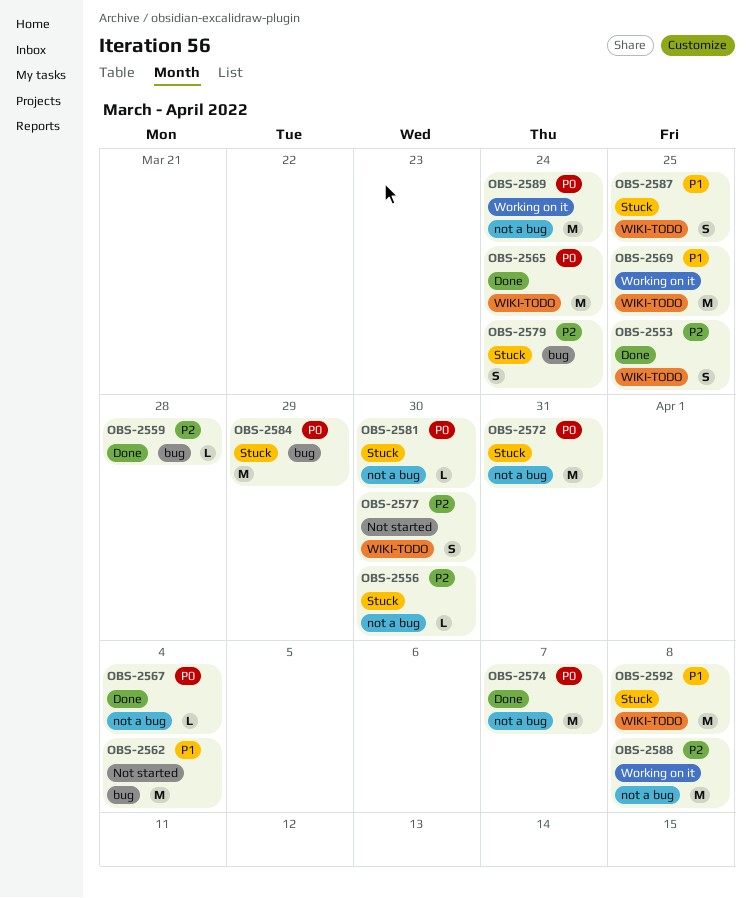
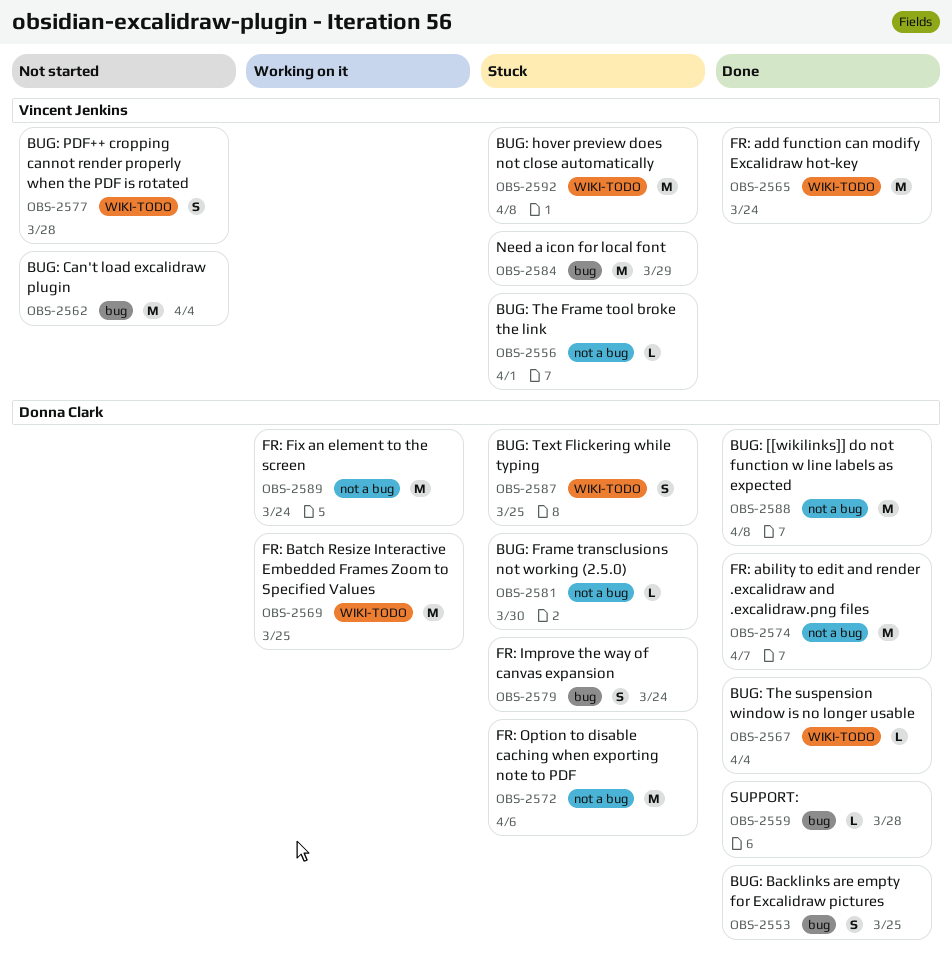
OBS-2553, label: WIKI-TODO -> bug
OBS-2556, due: Mar 30 -> Apr 1
OBS-2567, label: not a bug -> WIKI-TODO
OBS-2572, due: Mar 31 -> Apr 6
OBS-2577, due: Mar 30 -> Mar 28
OBS-2588, status: Working on it -> Done

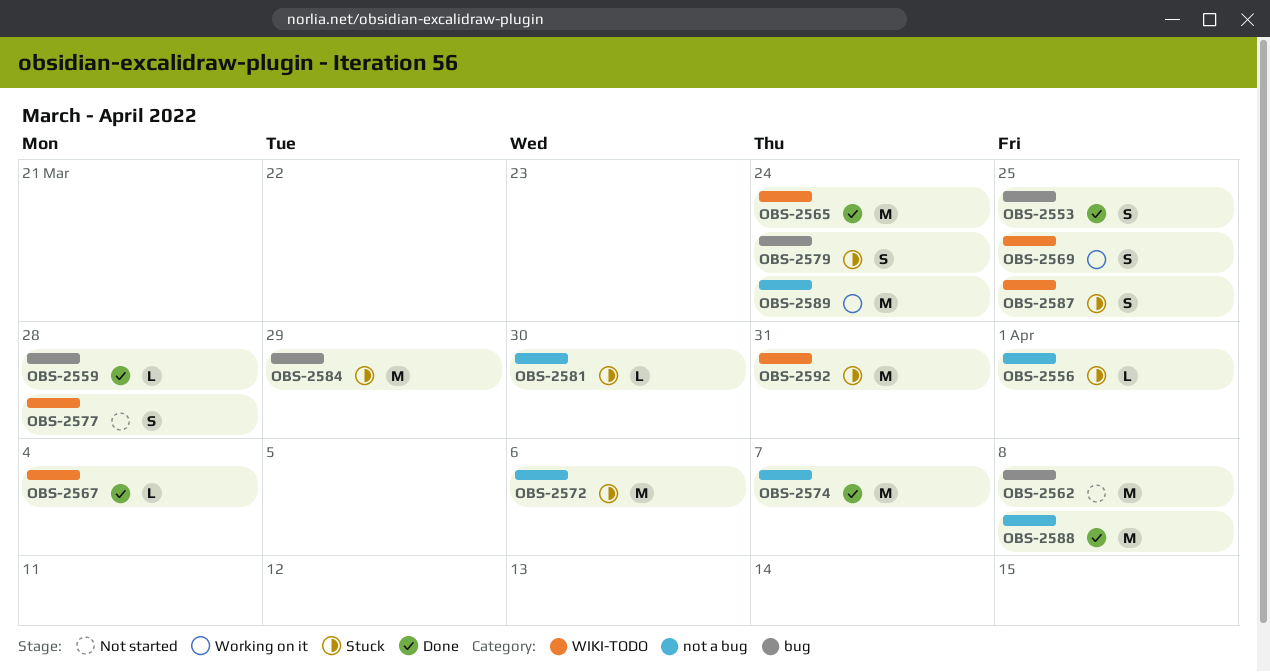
OBS-2562, due: Apr 4 -> Apr 8
OBS-2569, estimate: M -> S
OBS-2592, due: Apr 8 -> Mar 31

